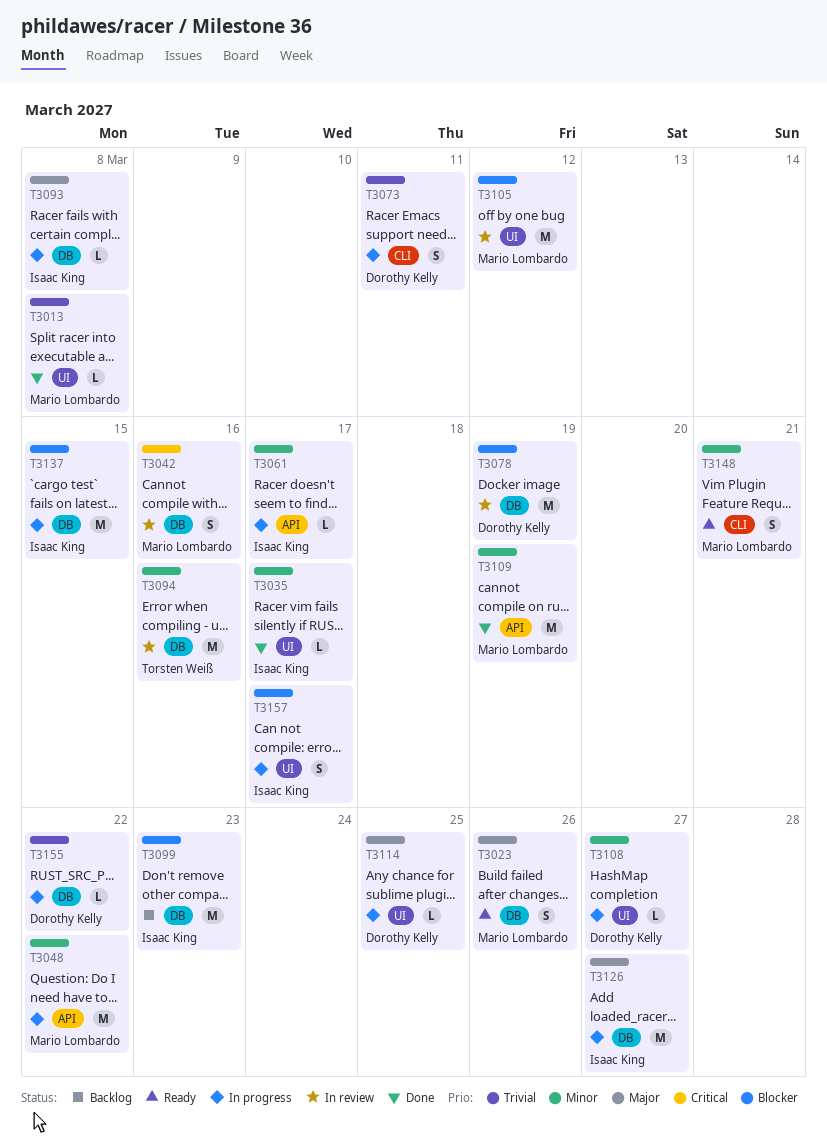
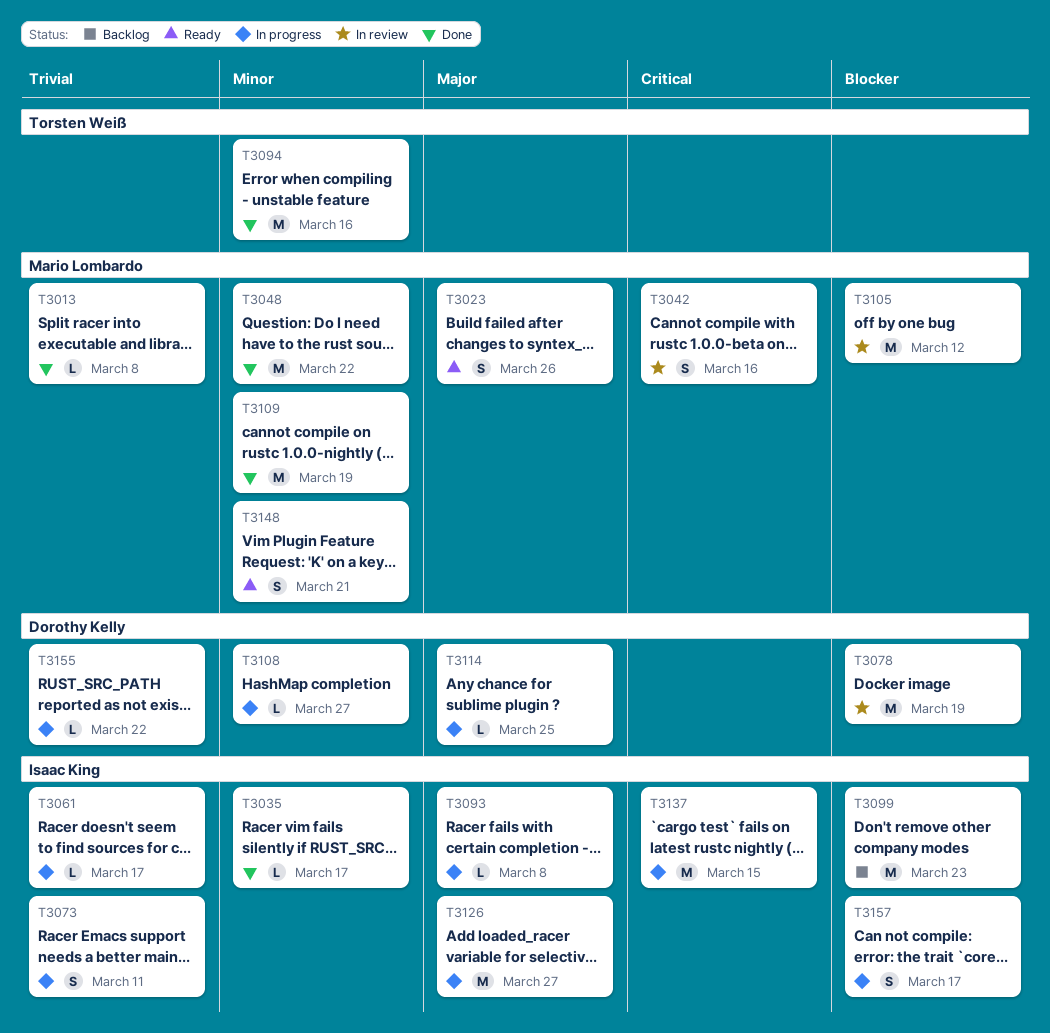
T3048, status: In progress -> Done
T3061, priority: Minor -> Trivial
T3073, owner: Dorothy Kelly -> Isaac King
T3094, status: In review -> Done
T3137, priority: Blocker -> Critical

